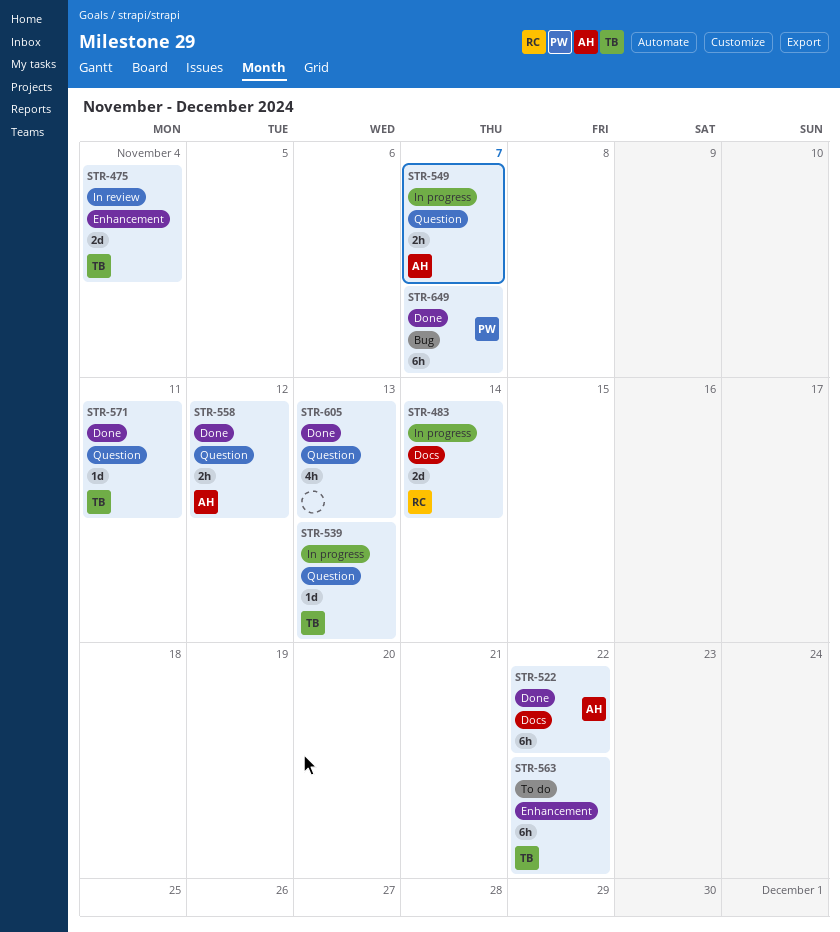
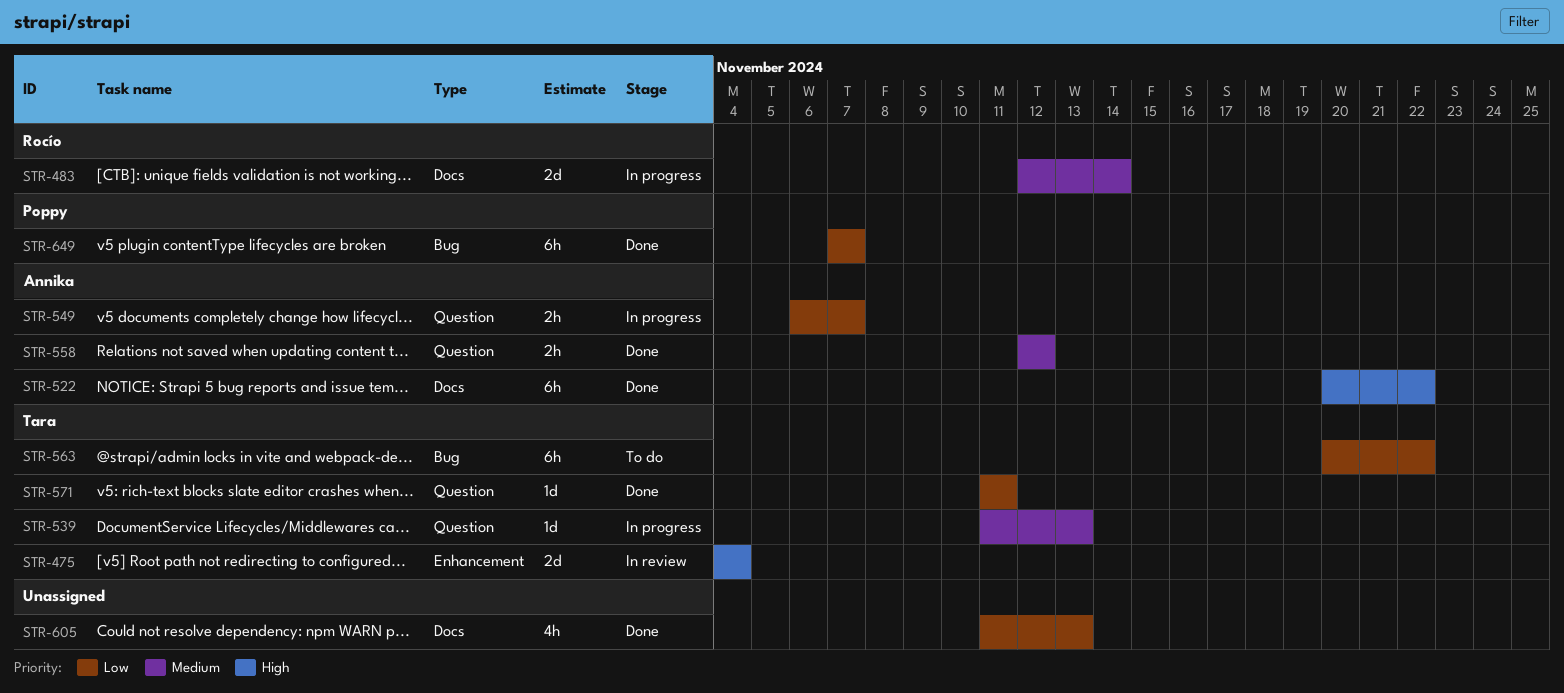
STR-563, label: Enhancement -> Bug
STR-605, label: Question -> Docs

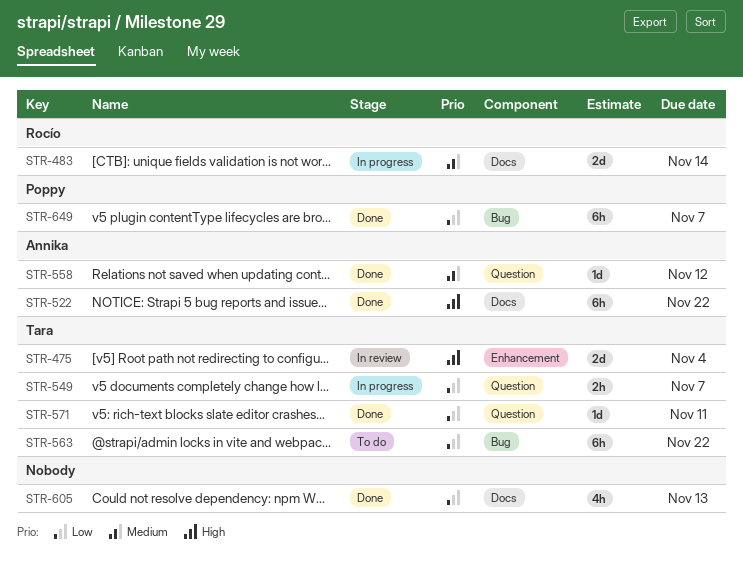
STR-539: present -> none
STR-549, owner: Annika -> Tara
STR-558, estimate: 2h -> 1d

